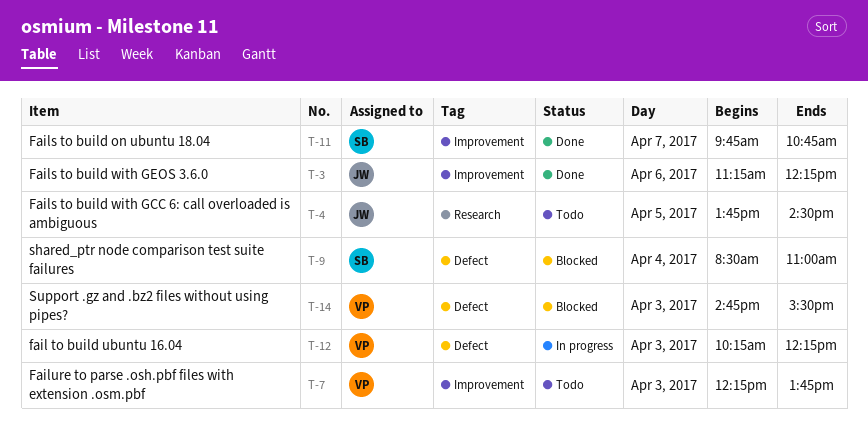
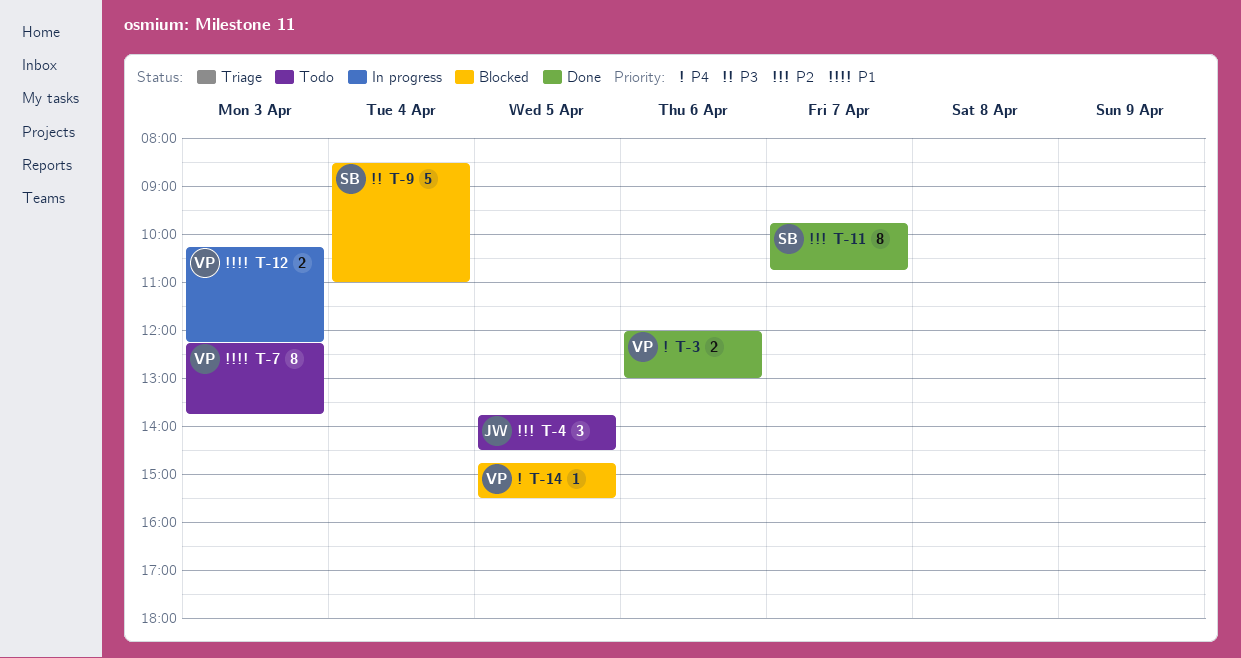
T-3, owner: JW -> VP
T-3, begins: 11:15 -> 12:00
T-3, ends: 12:15 -> 13:00
T-14, day: Apr 3 -> Apr 5

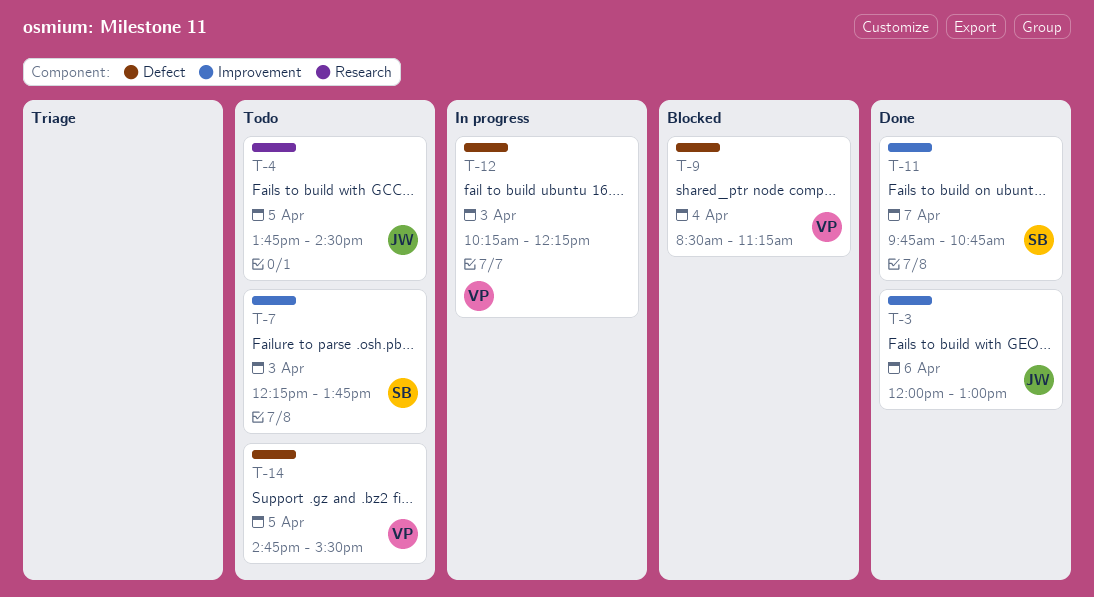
T-3, owner: VP -> JW
T-7, owner: VP -> SB
T-9, owner: SB -> VP
T-9, ends: 11:00 -> 11:15
T-14, status: Blocked -> Todo

